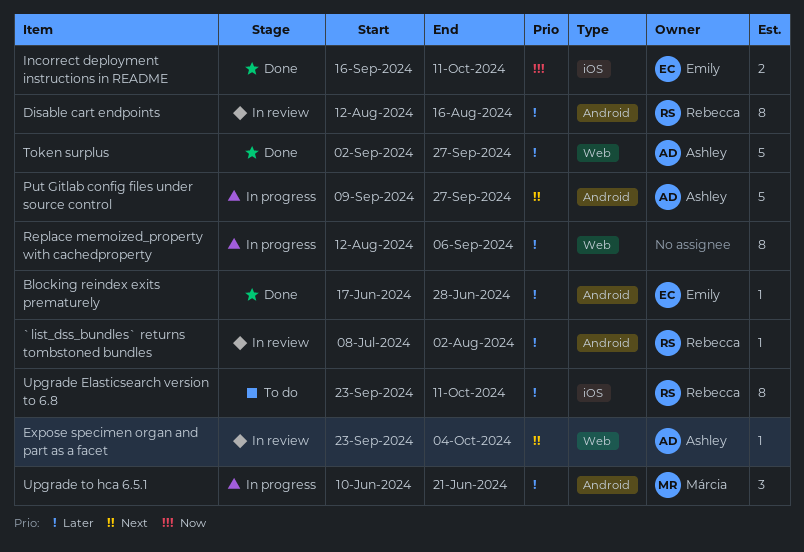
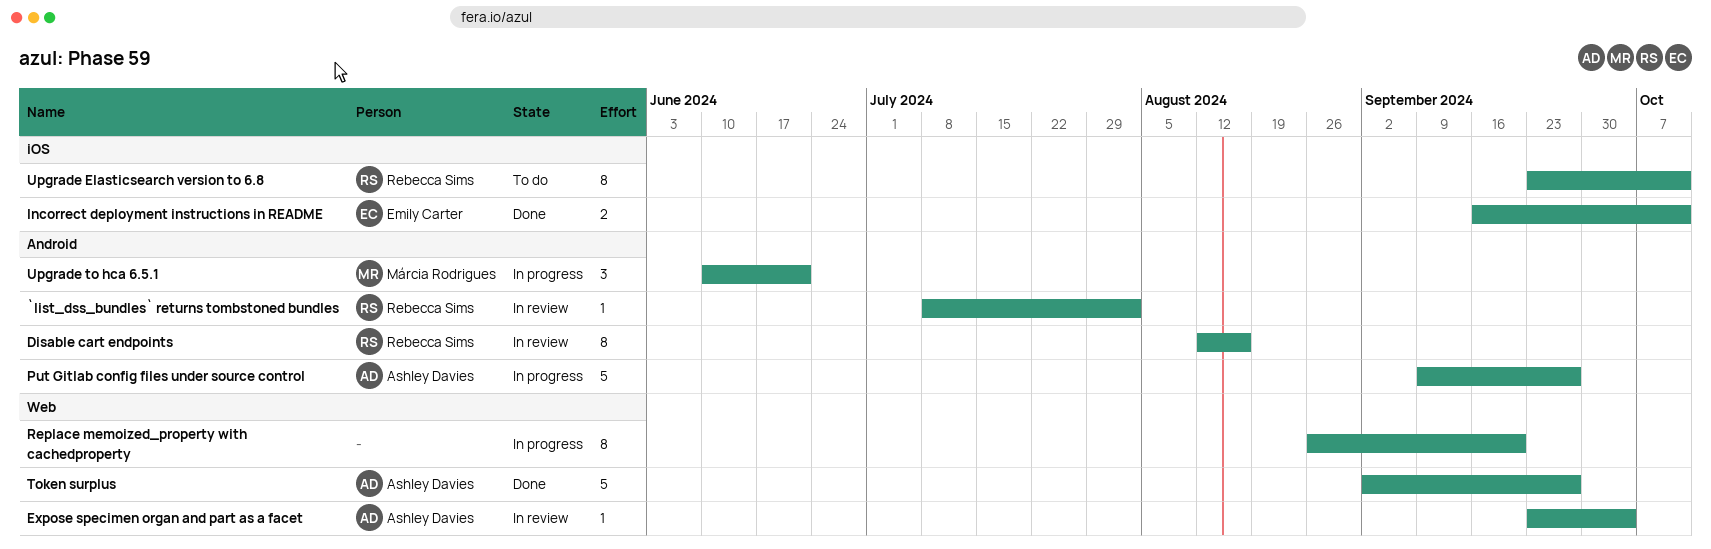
Blocking reindex exits prematurely: present -> none
Replace memoized_property with cachedproperty, start: Aug 12 -> Aug 26
Replace memoized_property with cachedproperty, due: Sep 6 -> Sep 20

